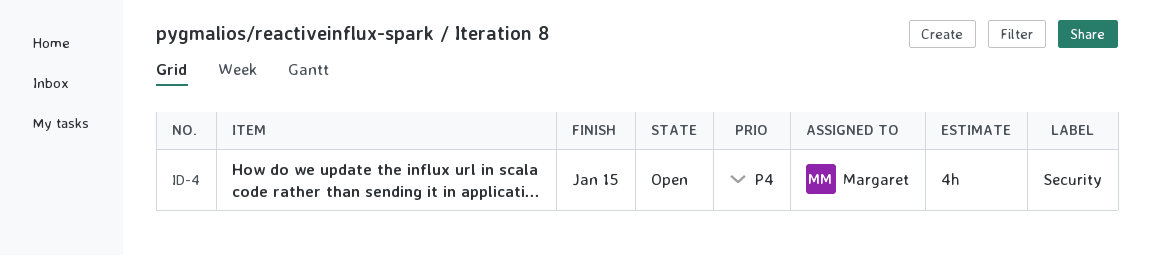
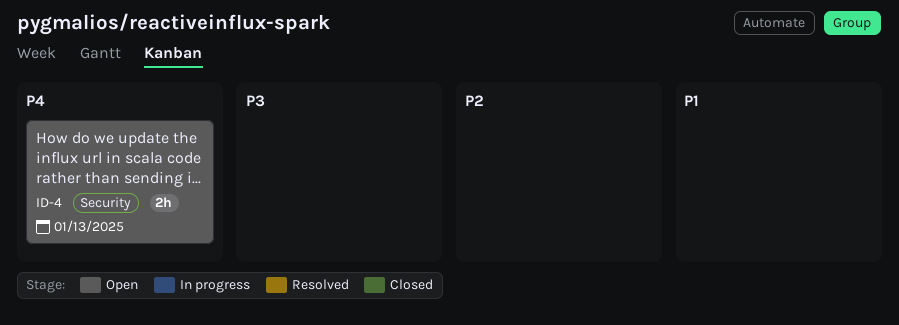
ID-4, estimate: 4h -> 2h
ID-4, due: Jan 15 -> Jan 13

